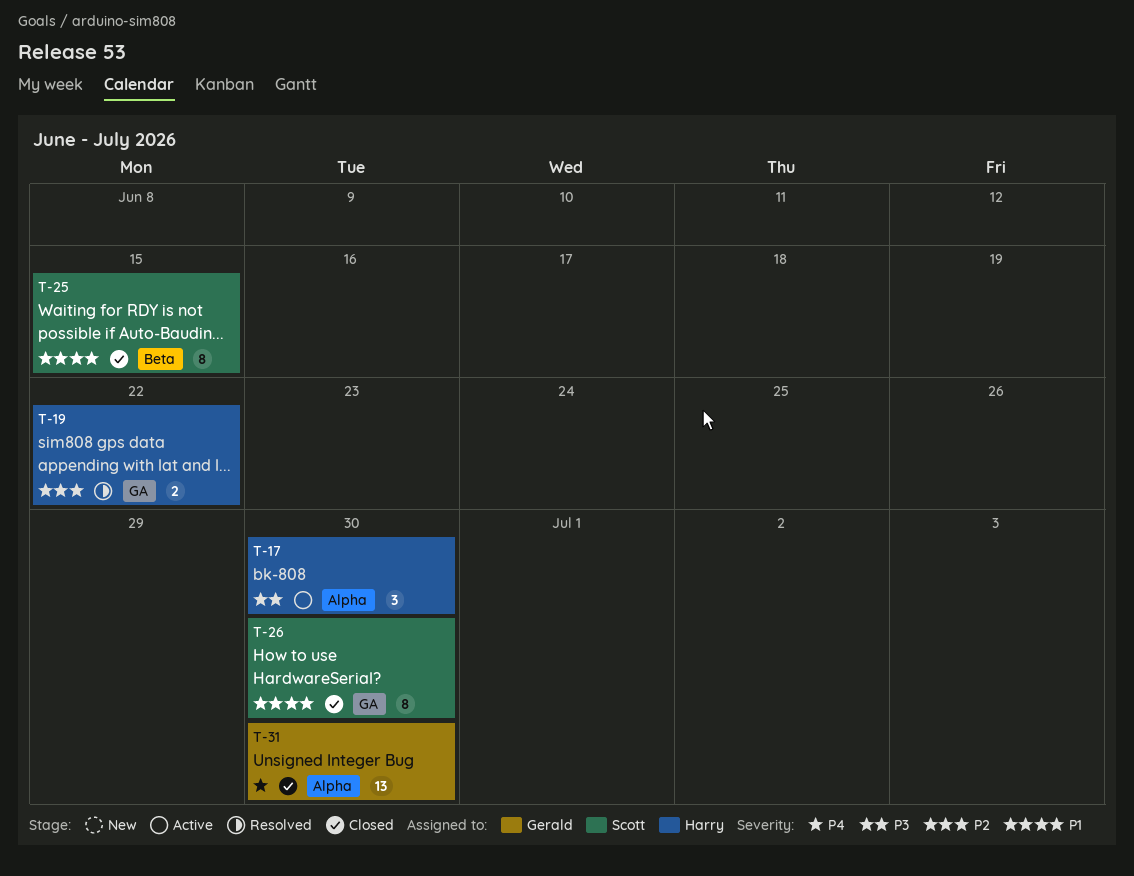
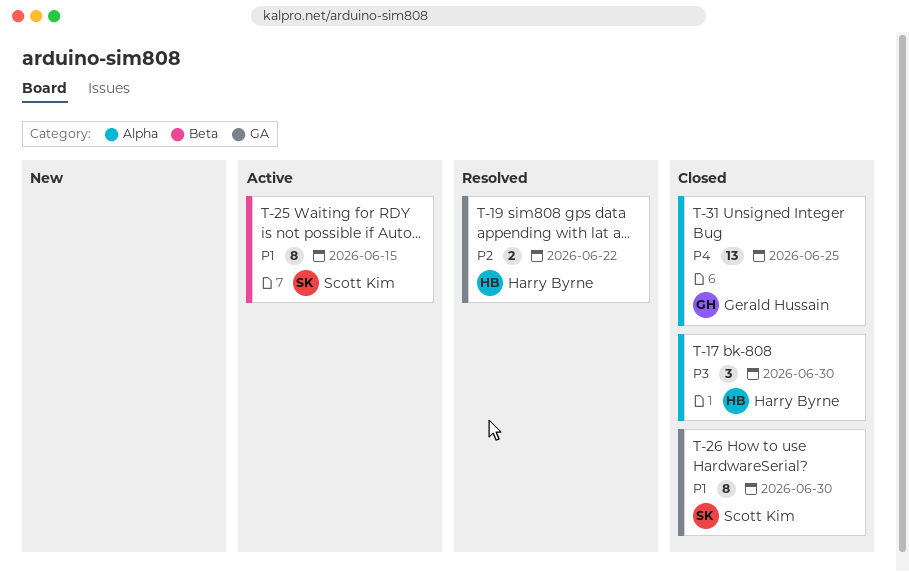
T-17, status: Active -> Closed
T-25, status: Closed -> Active
T-31, due: Jun 30 -> Jun 25

